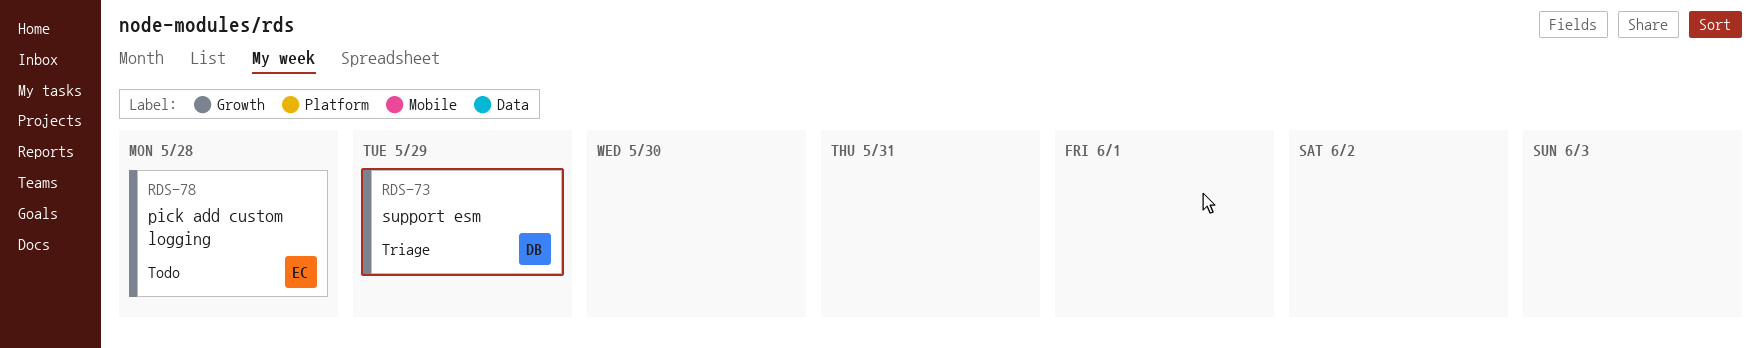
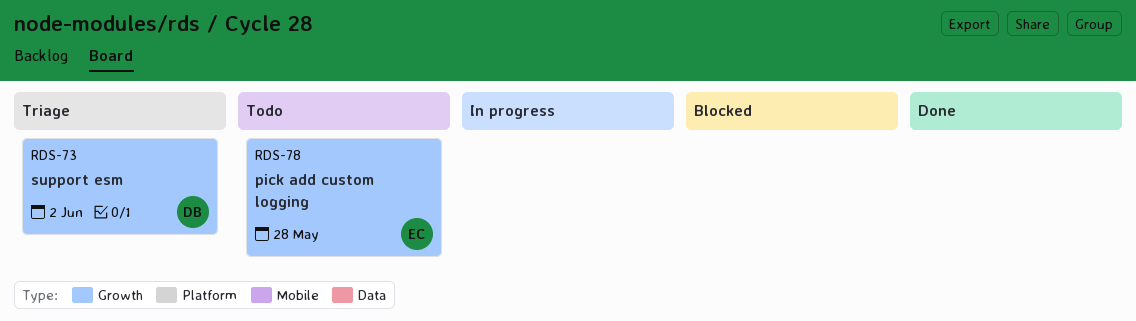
RDS-73, due: May 29 -> Jun 2

